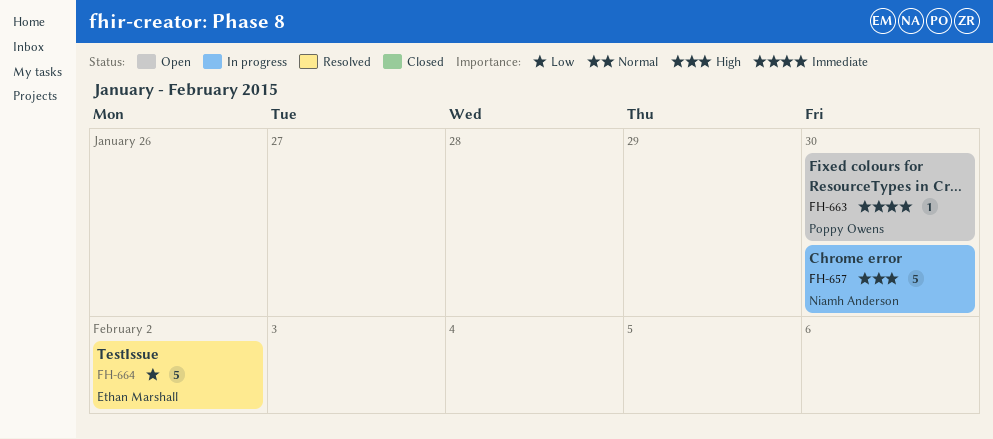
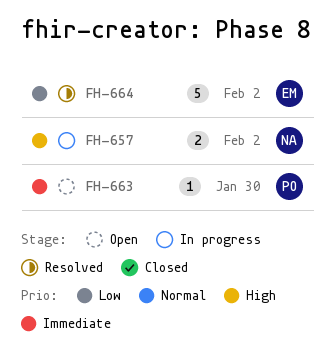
FH-657, estimate: 5 -> 2
FH-657, due: Jan 30 -> Feb 2

